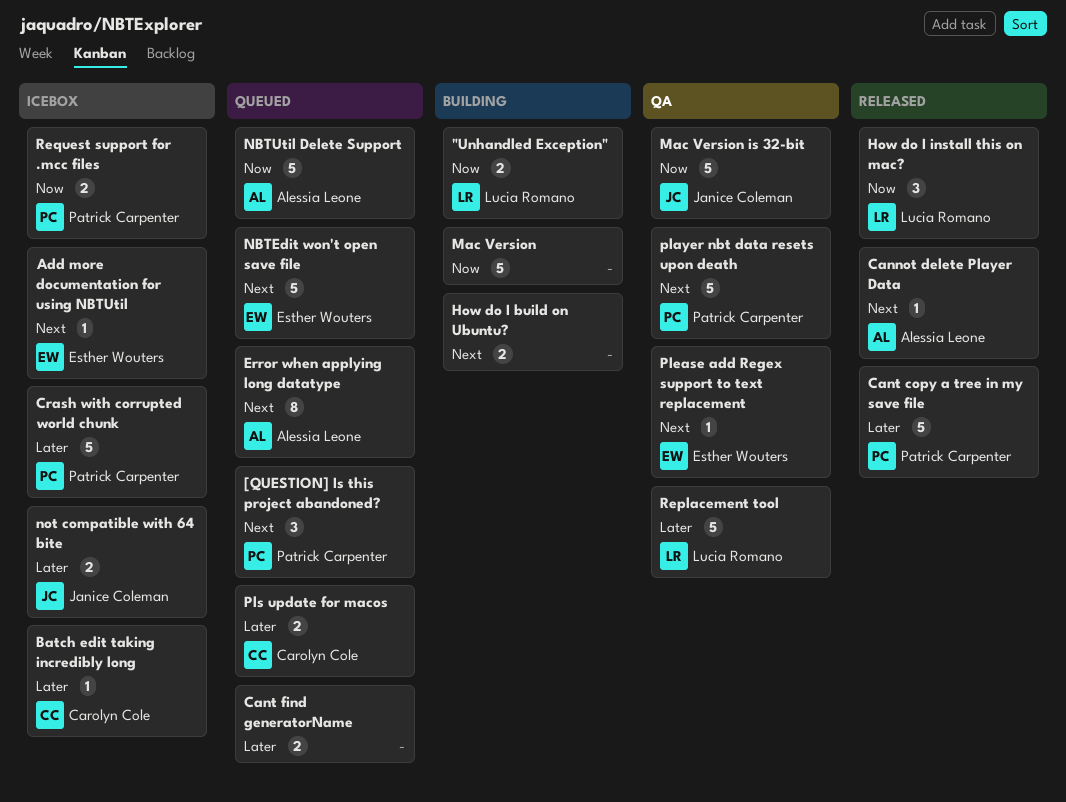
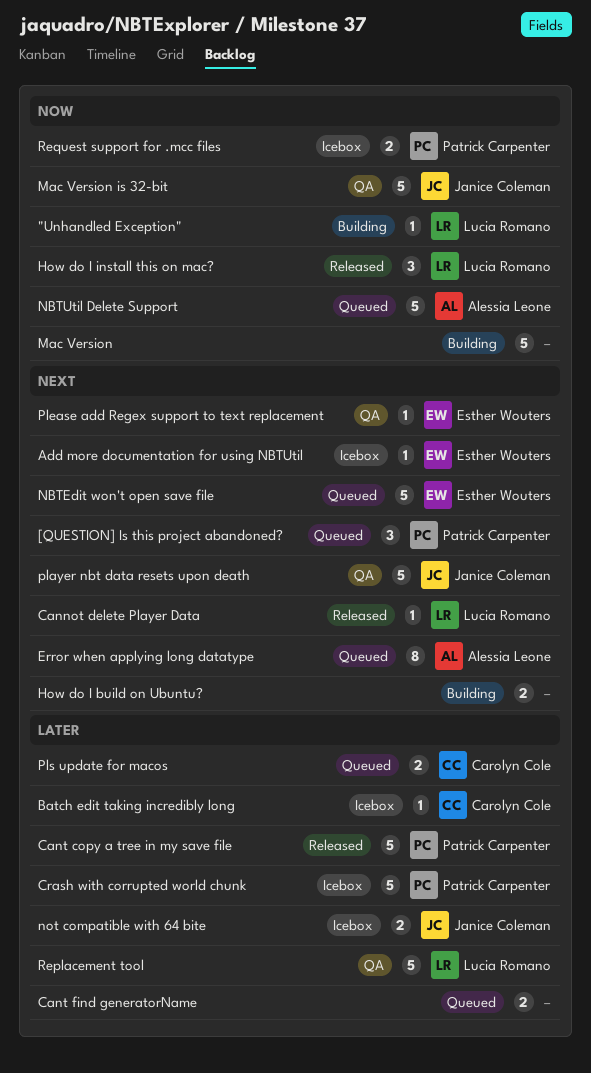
"Unhandled Exception", estimate: 2 -> 1
Cannot delete Player Data, owner: Alessia Leone -> Lucia Romano
player nbt data resets upon death, owner: Patrick Carpenter -> Janice Coleman

